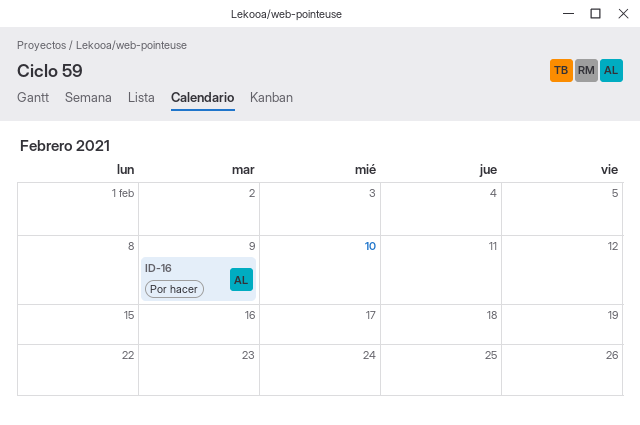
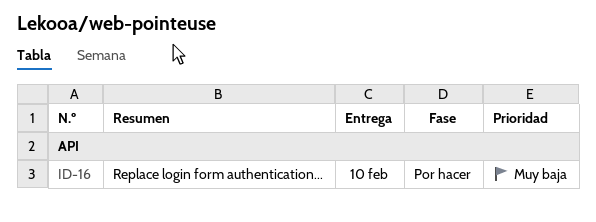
ID-16, due: Feb 9 -> Feb 10

